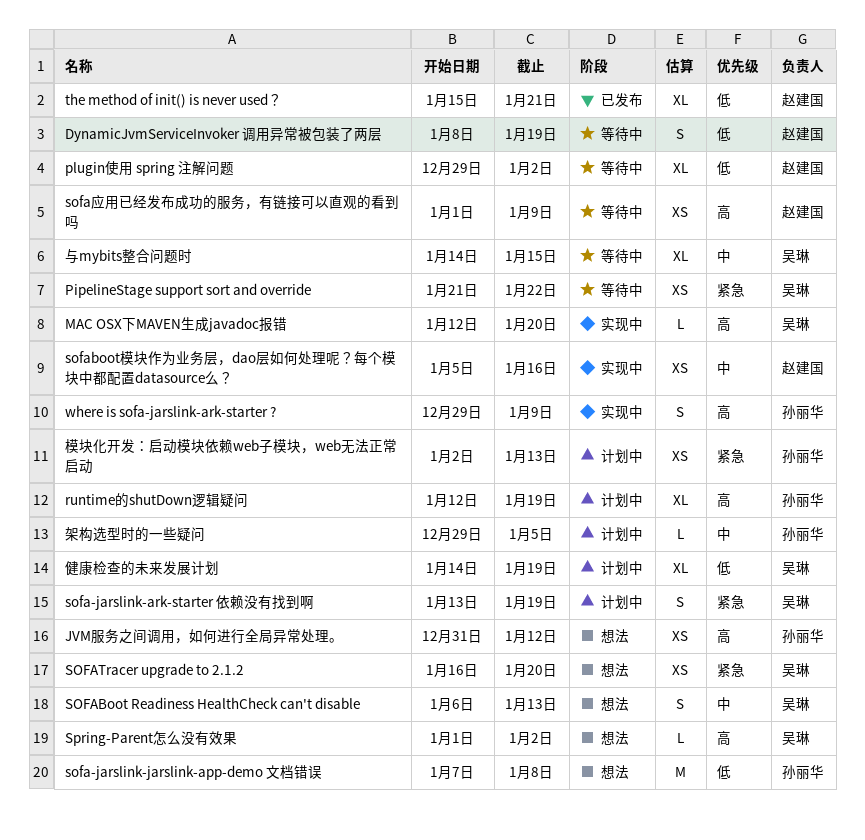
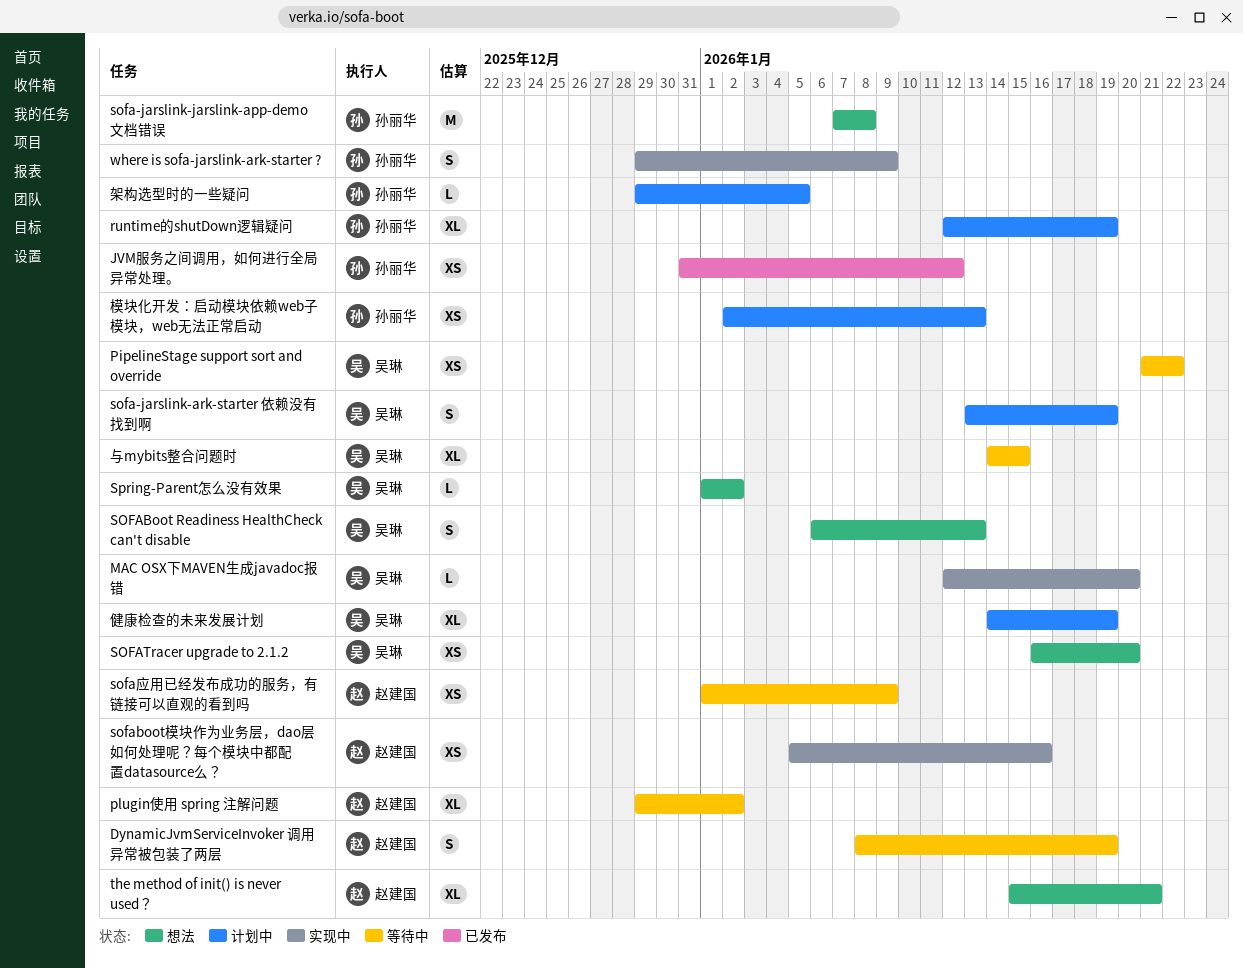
JVM服务之间调用，如何进行全局异常处理。, status: 想法 -> 已发布
the method of init() is never used？, status: 已发布 -> 想法

